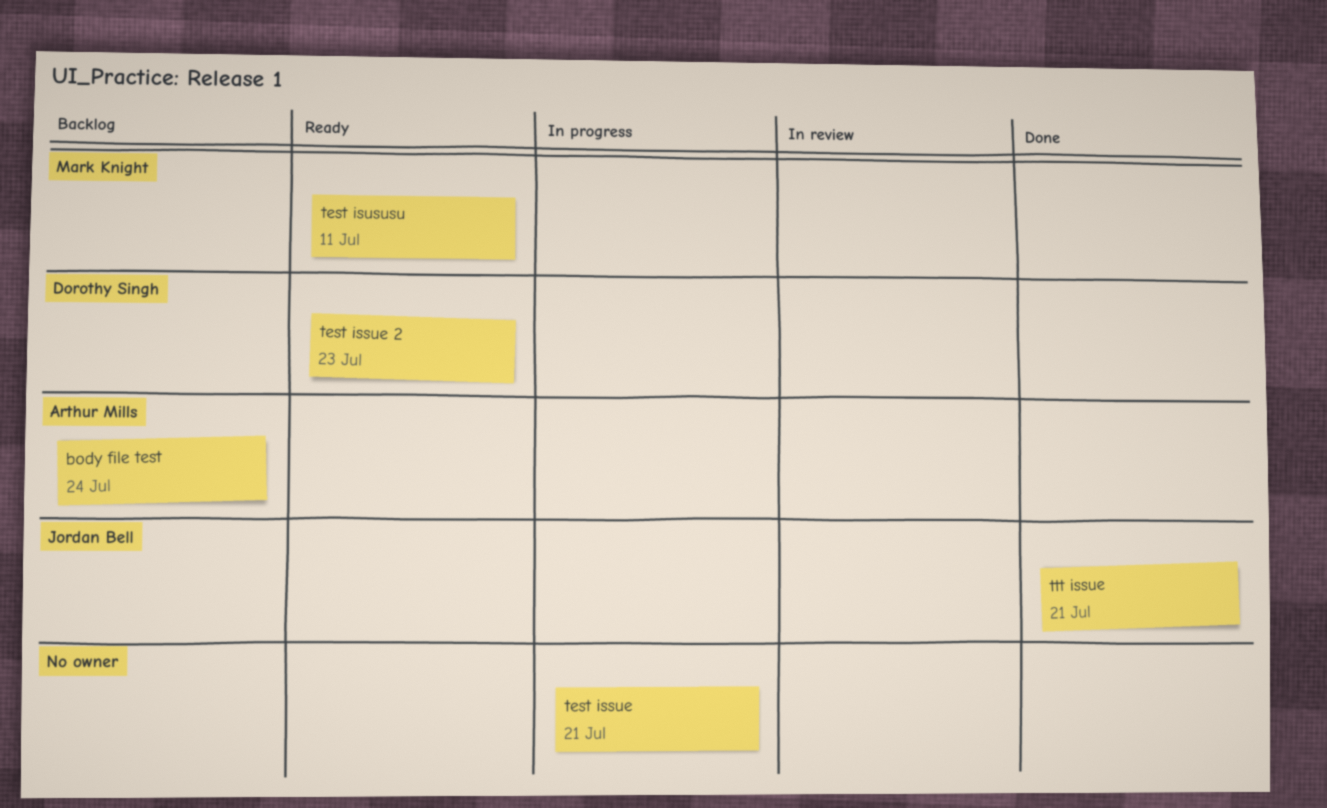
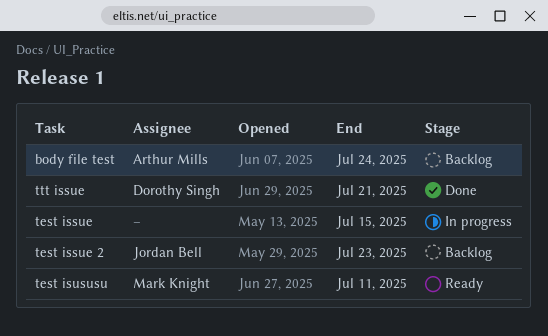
test issue, due: Jul 21 -> Jul 15
test issue 2, status: Ready -> Backlog
test issue 2, owner: Dorothy Singh -> Jordan Bell
ttt issue, owner: Jordan Bell -> Dorothy Singh

